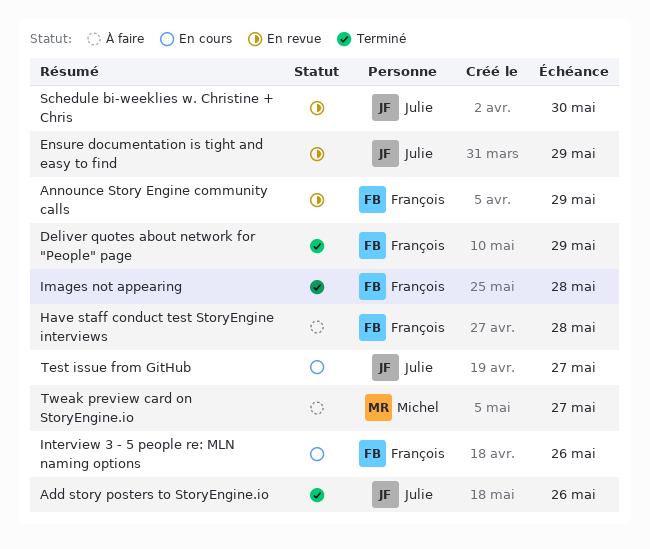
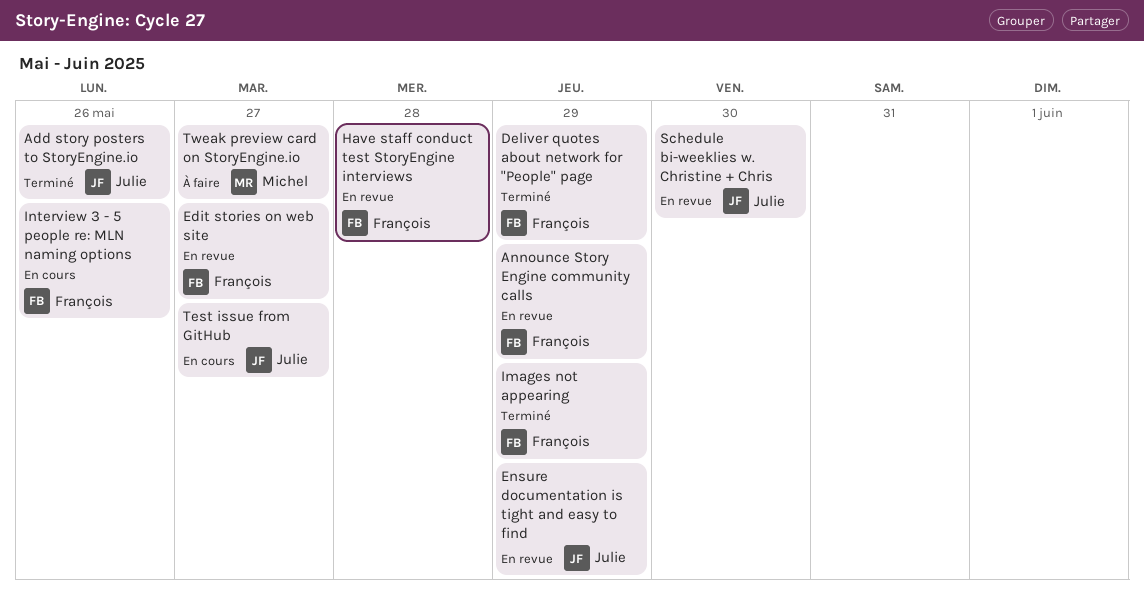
Edit stories on web site: none -> present
Have staff conduct test StoryEngine interviews, status: À faire -> En revue
Images not appearing, due: May 28 -> May 29

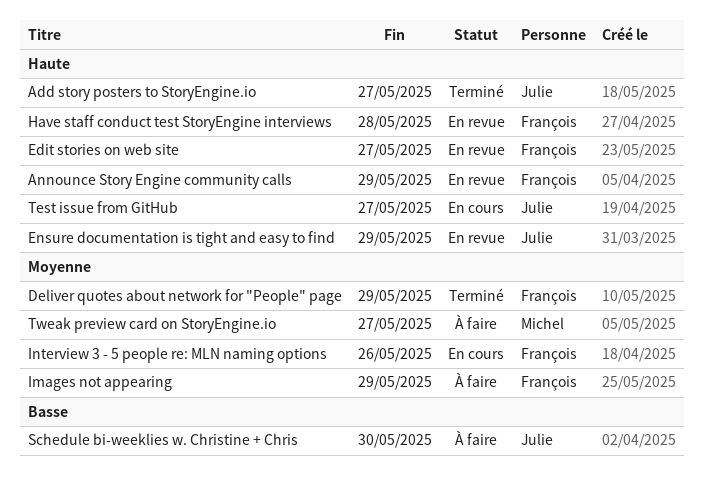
Add story posters to StoryEngine.io, due: May 26 -> May 27
Images not appearing, status: Terminé -> À faire
Schedule bi-weeklies w. Christine + Chris, status: En revue -> À faire

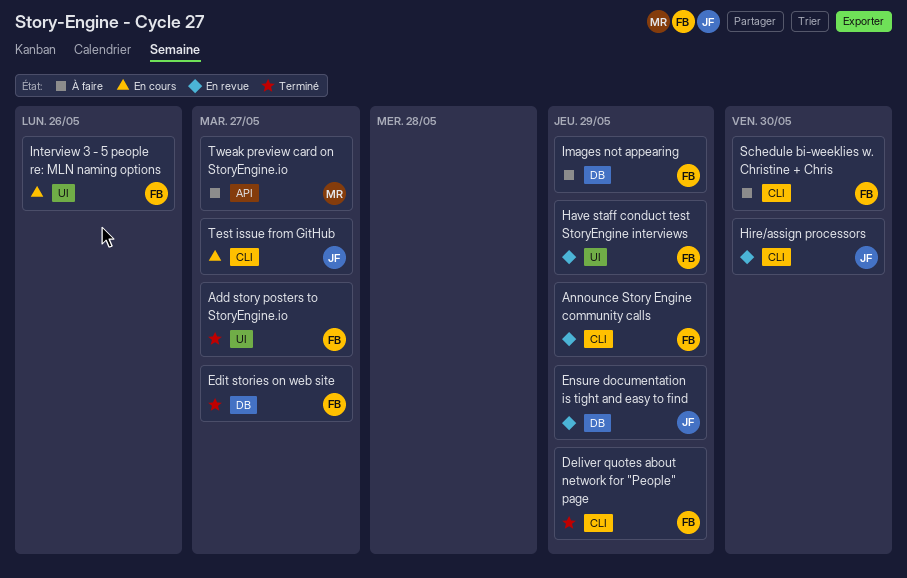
Add story posters to StoryEngine.io, owner: Julie -> François
Edit stories on web site, status: En revue -> Terminé
Have staff conduct test StoryEngine interviews, due: May 28 -> May 29
Hire/assign processors: none -> present
Schedule bi-weeklies w. Christine + Chris, owner: Julie -> François

